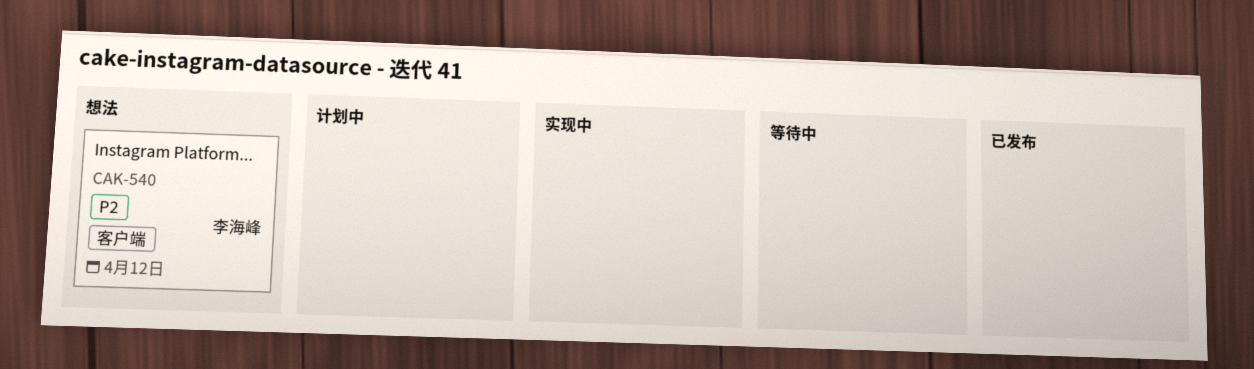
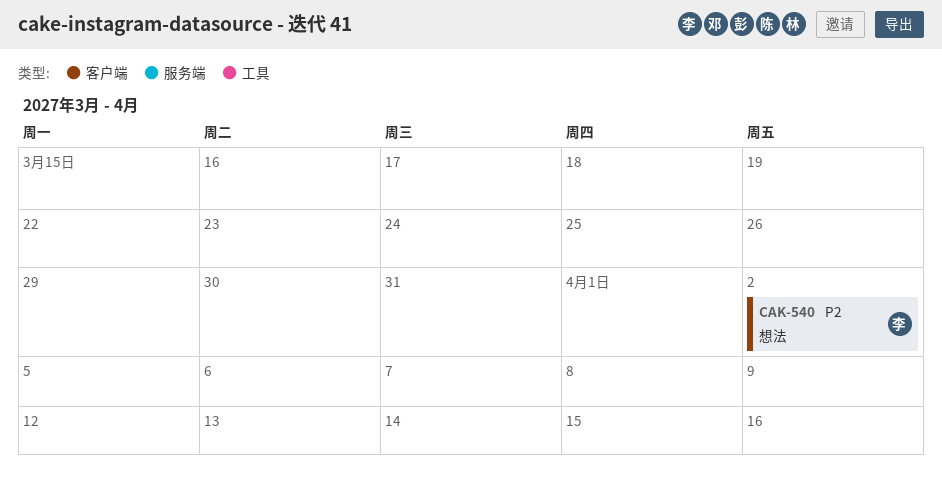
CAK-540, due: Apr 12 -> Apr 2

